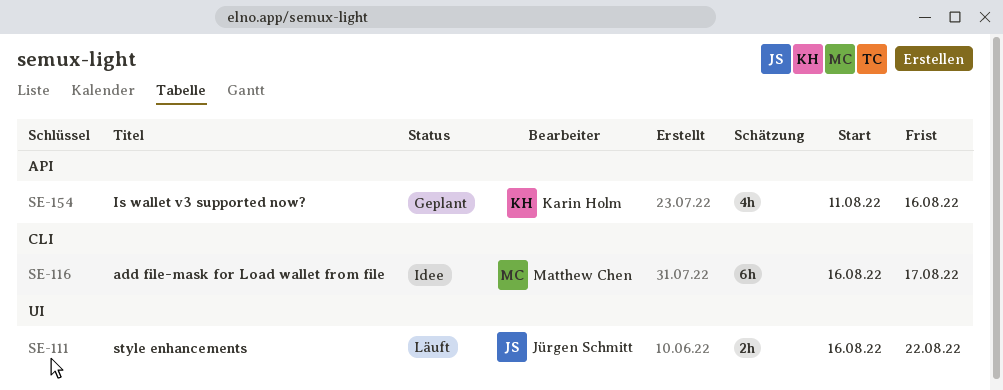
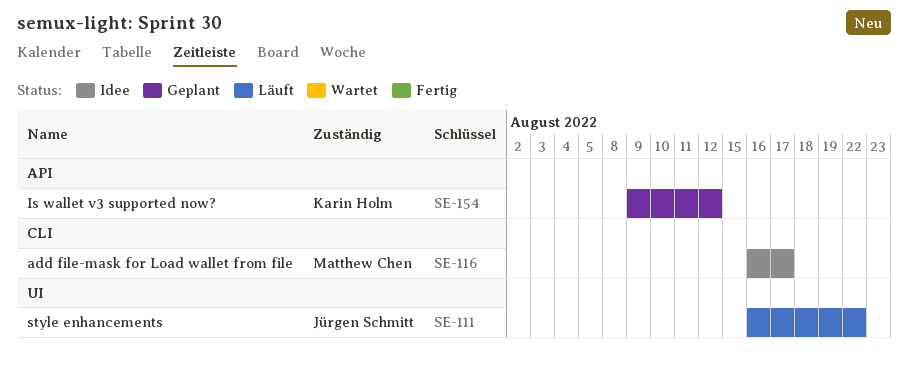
SE-154, start: Aug 11 -> Aug 9
SE-154, due: Aug 16 -> Aug 12

